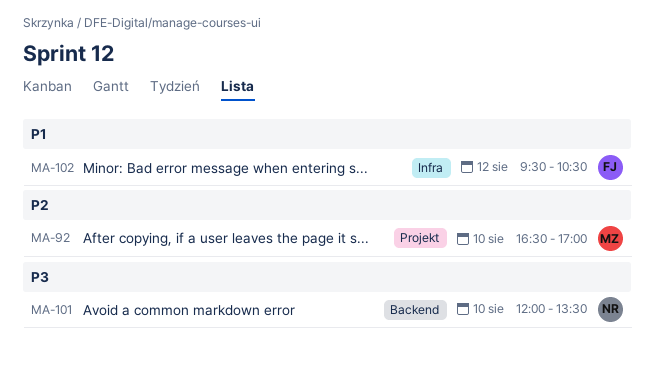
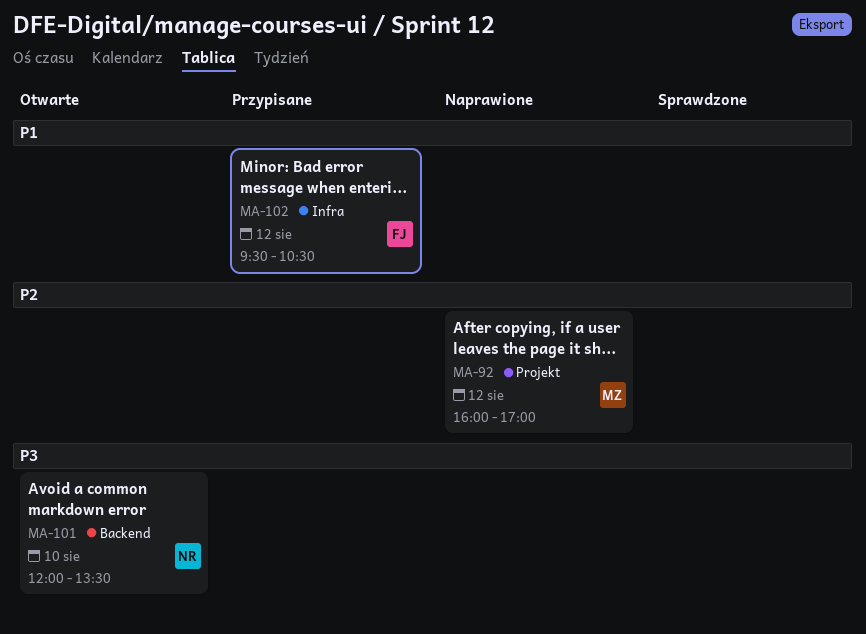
MA-92, day: Aug 10 -> Aug 12
MA-92, begins: 16:30 -> 16:00

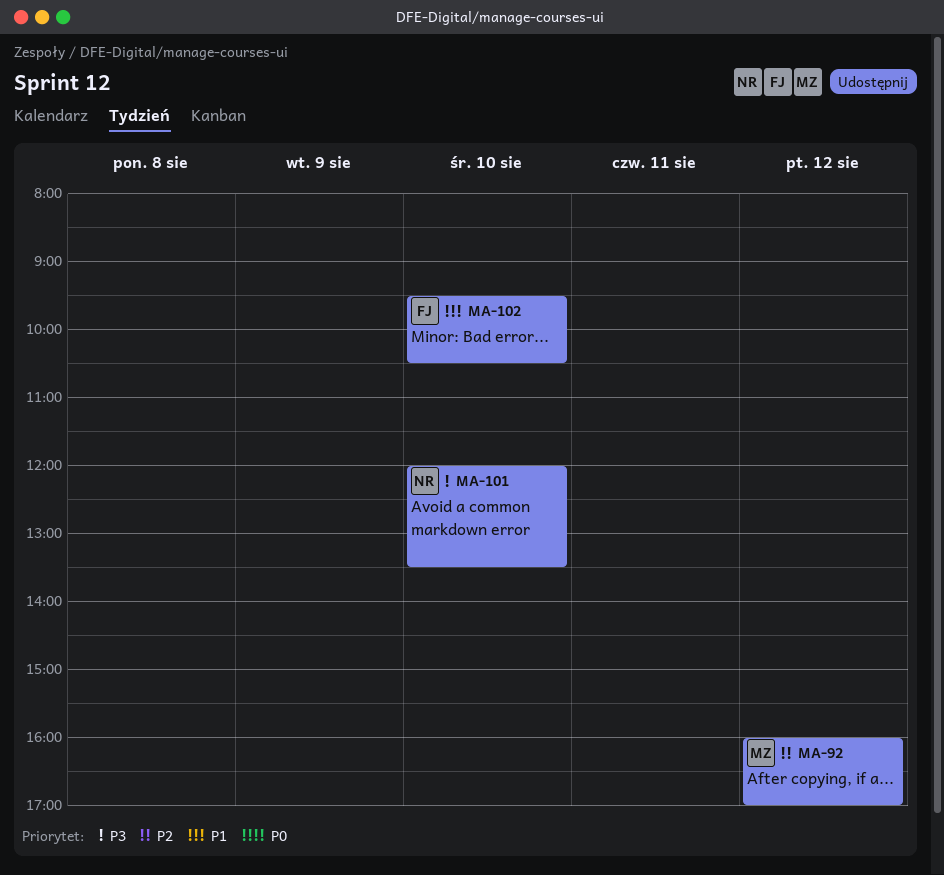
MA-102, day: Aug 12 -> Aug 10

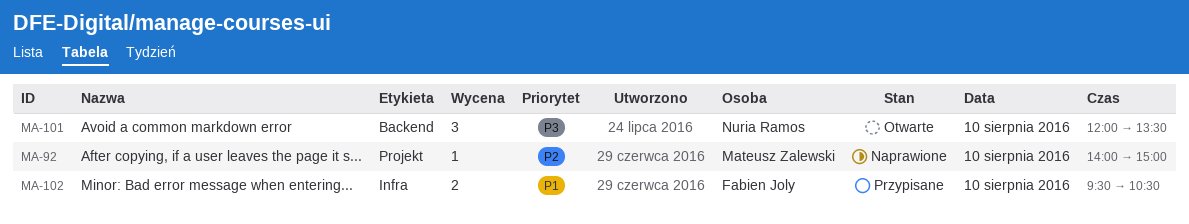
MA-92, day: Aug 12 -> Aug 10
MA-92, begins: 16:00 -> 14:00
MA-92, ends: 17:00 -> 15:00

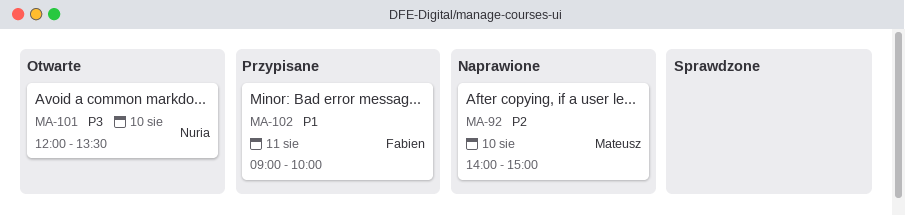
MA-102, day: Aug 10 -> Aug 11
MA-102, begins: 09:30 -> 09:00
MA-102, ends: 10:30 -> 10:00

